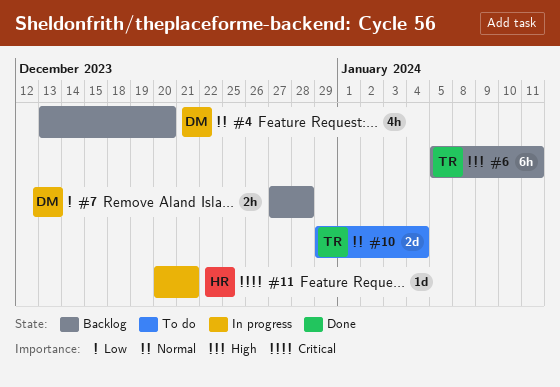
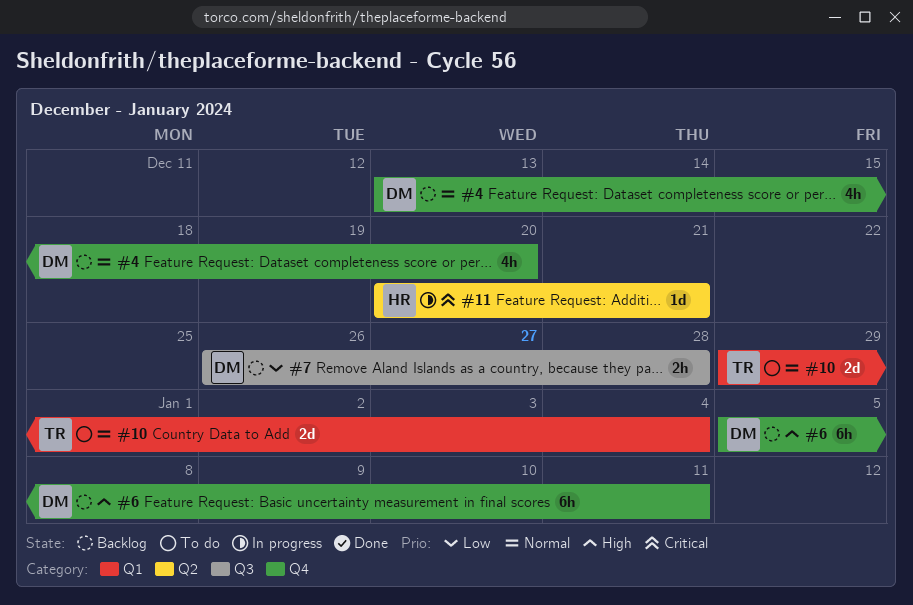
#6, owner: TR -> DM
#7, start: Dec 27 -> Dec 26

